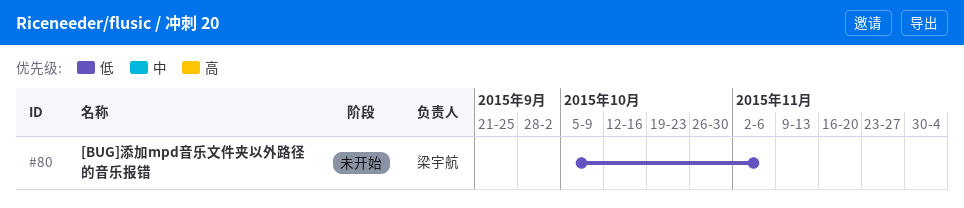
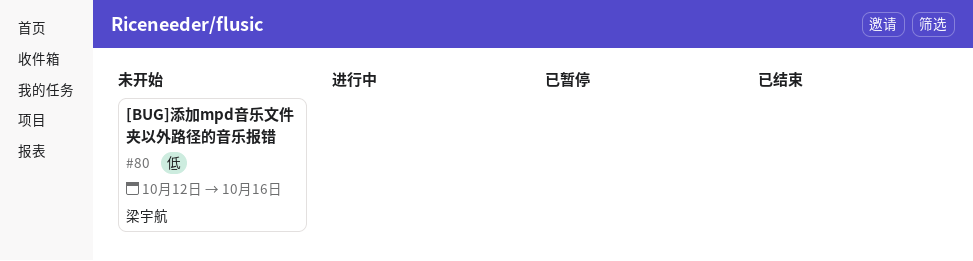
#80, start: Oct 5 -> Oct 12
#80, due: Nov 6 -> Oct 16

